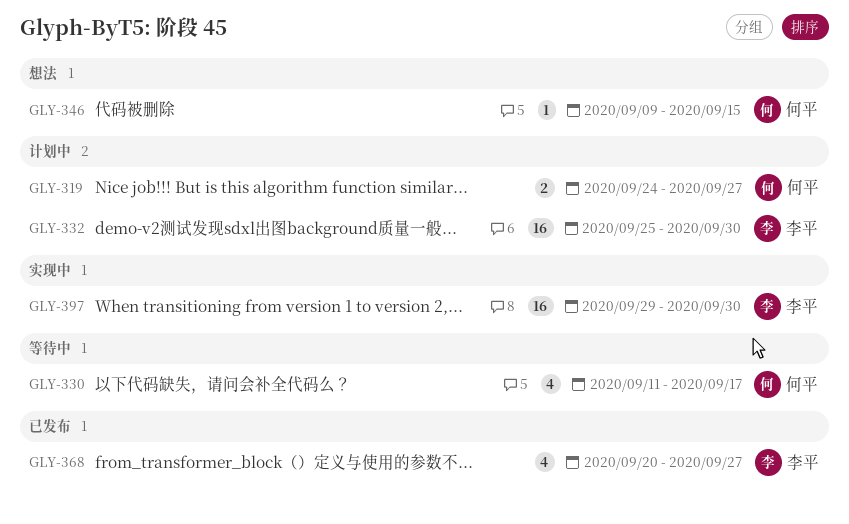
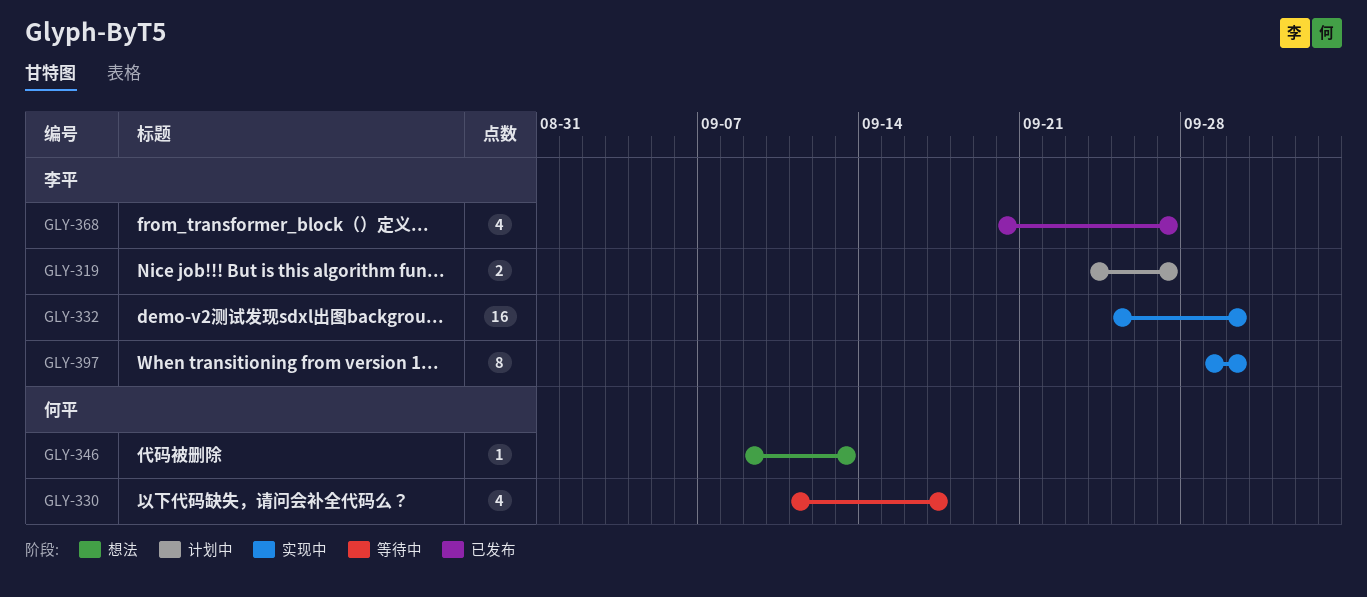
GLY-319, owner: 何平 -> 李平
GLY-332, status: 计划中 -> 实现中
GLY-346, due: Sep 15 -> Sep 13
GLY-397, estimate: 16 -> 8

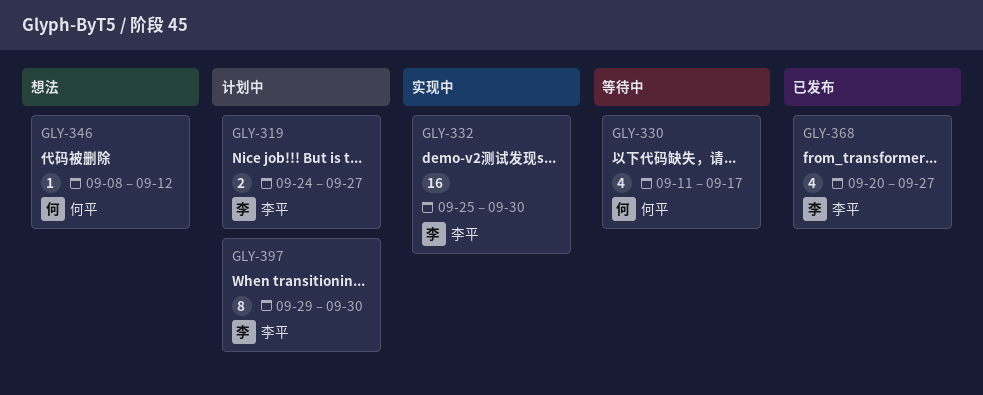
GLY-346, start: Sep 9 -> Sep 8
GLY-346, due: Sep 13 -> Sep 12
GLY-397, status: 实现中 -> 计划中

